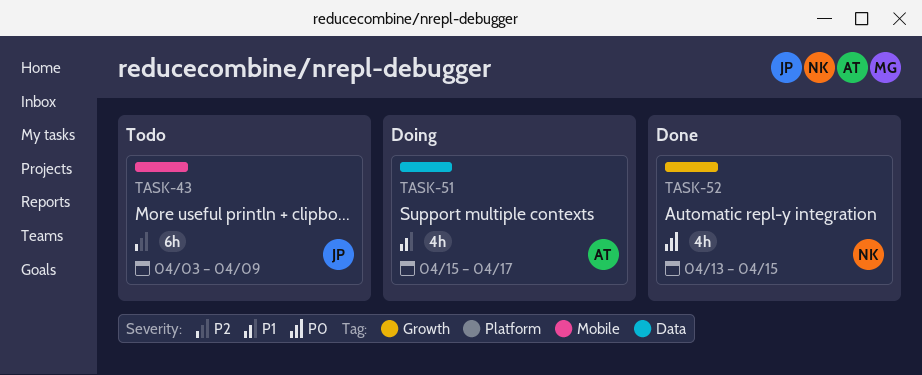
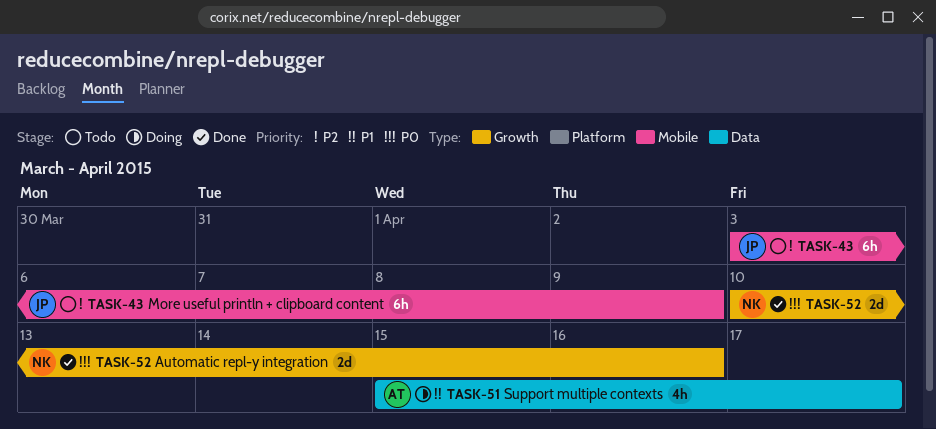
TASK-52, estimate: 4h -> 2d
TASK-52, start: Apr 13 -> Apr 10
TASK-52, due: Apr 15 -> Apr 16

